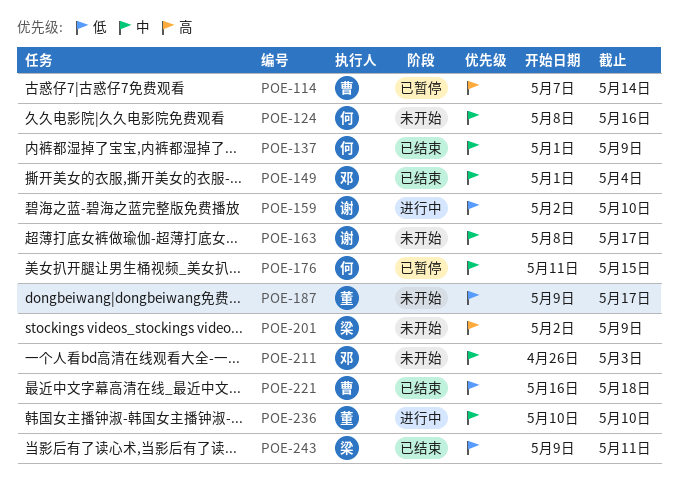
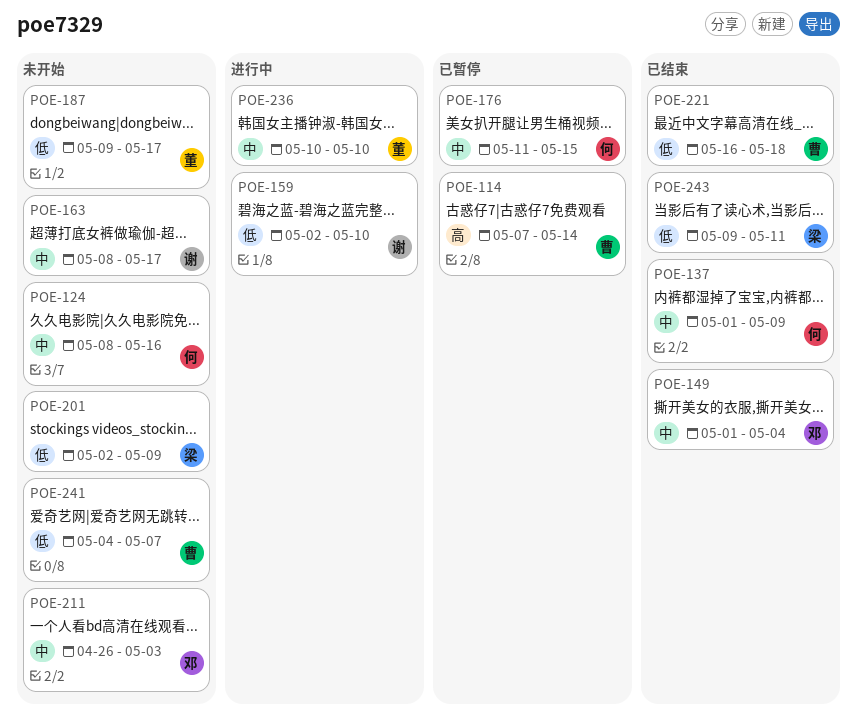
POE-201, priority: 高 -> 低
POE-241: none -> present

